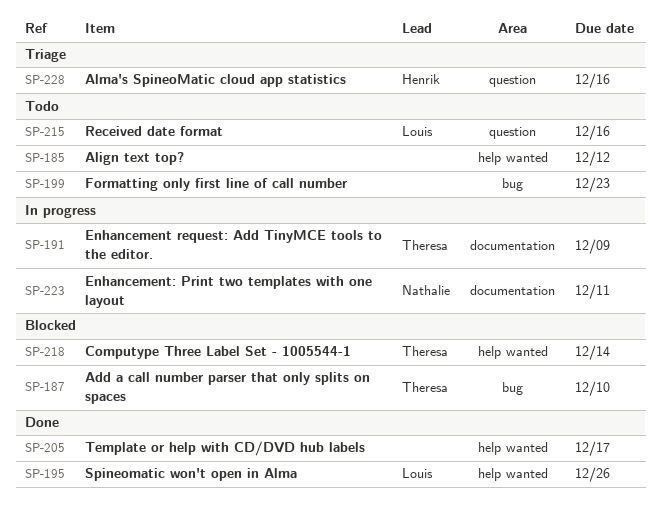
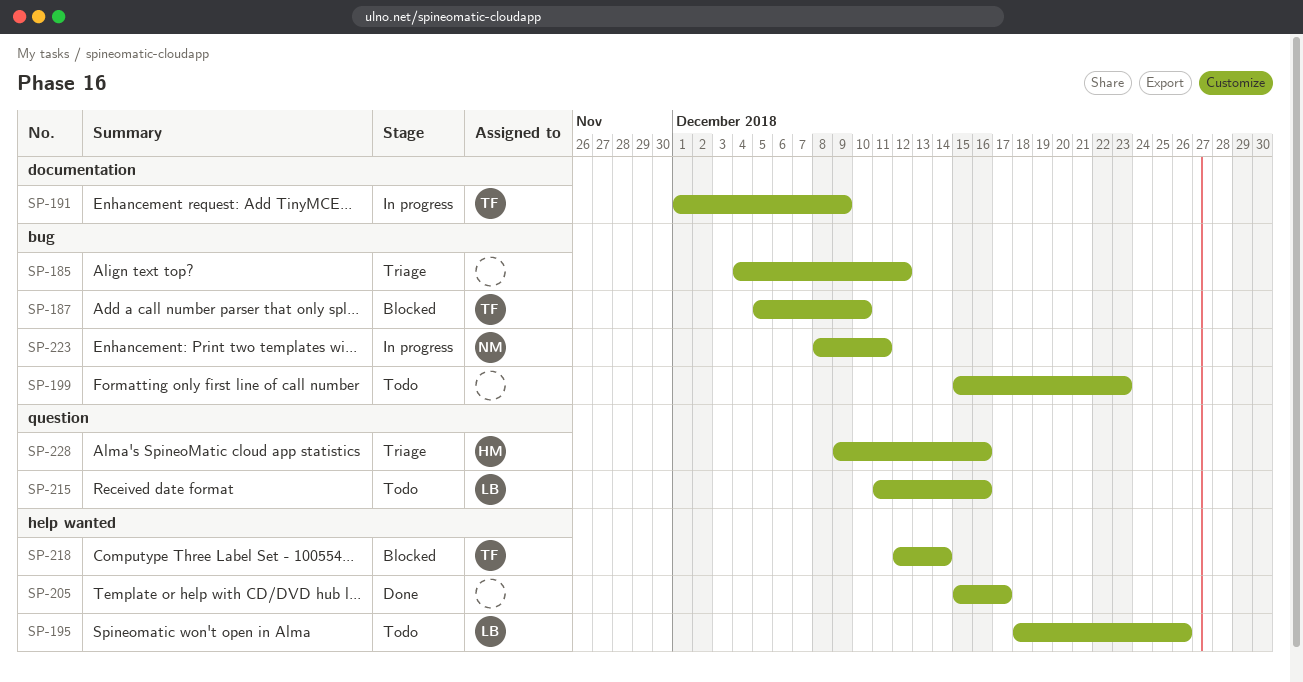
SP-185, status: Todo -> Triage
SP-185, label: help wanted -> bug
SP-195, status: Done -> Todo
SP-223, label: documentation -> bug

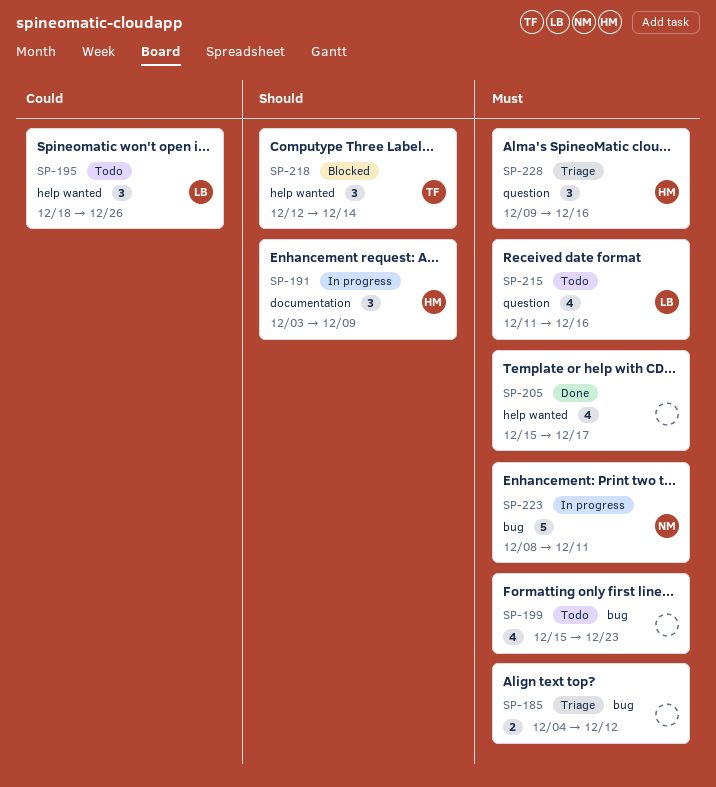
SP-187: present -> none
SP-191, owner: TF -> HM
SP-191, start: Dec 1 -> Dec 3

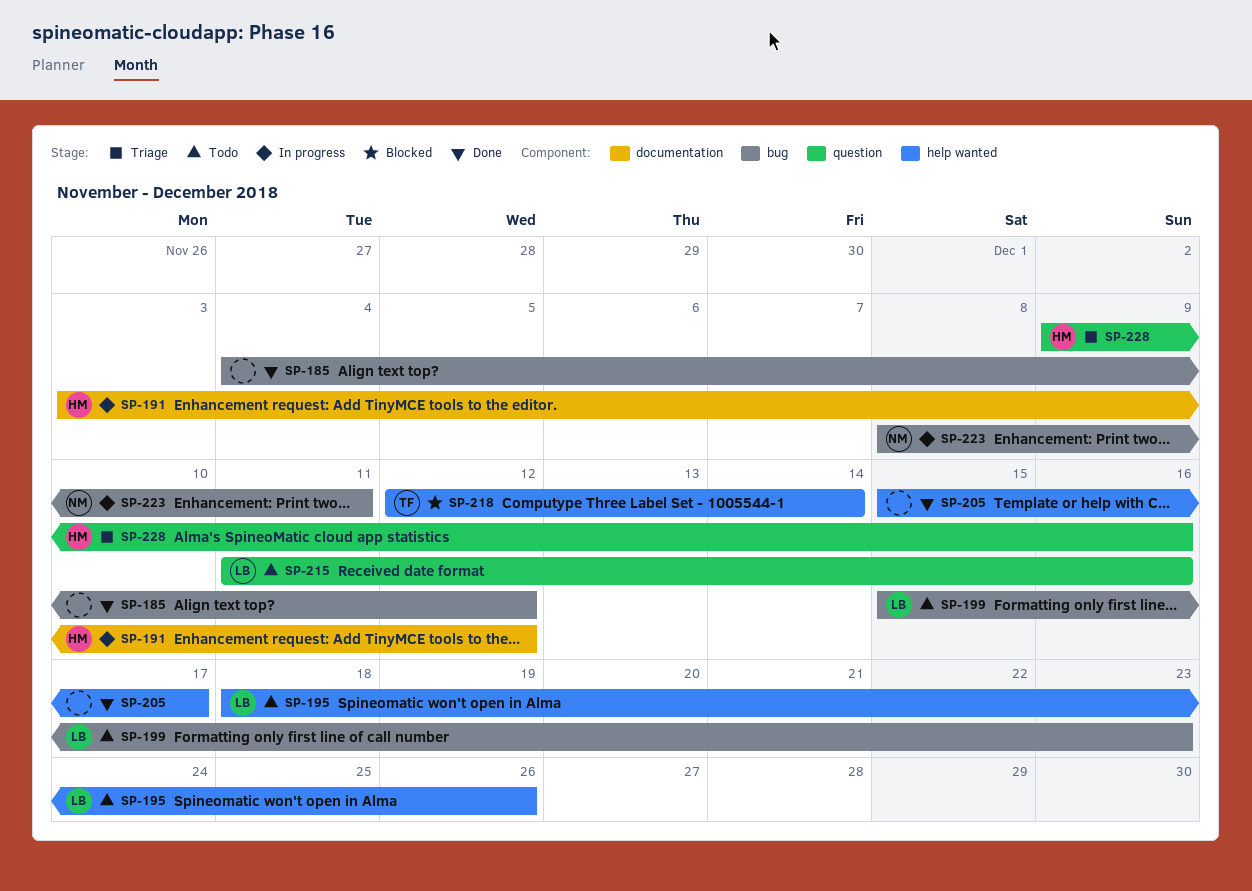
SP-185, status: Triage -> Done
SP-191, due: Dec 9 -> Dec 12
SP-199, owner: none -> LB

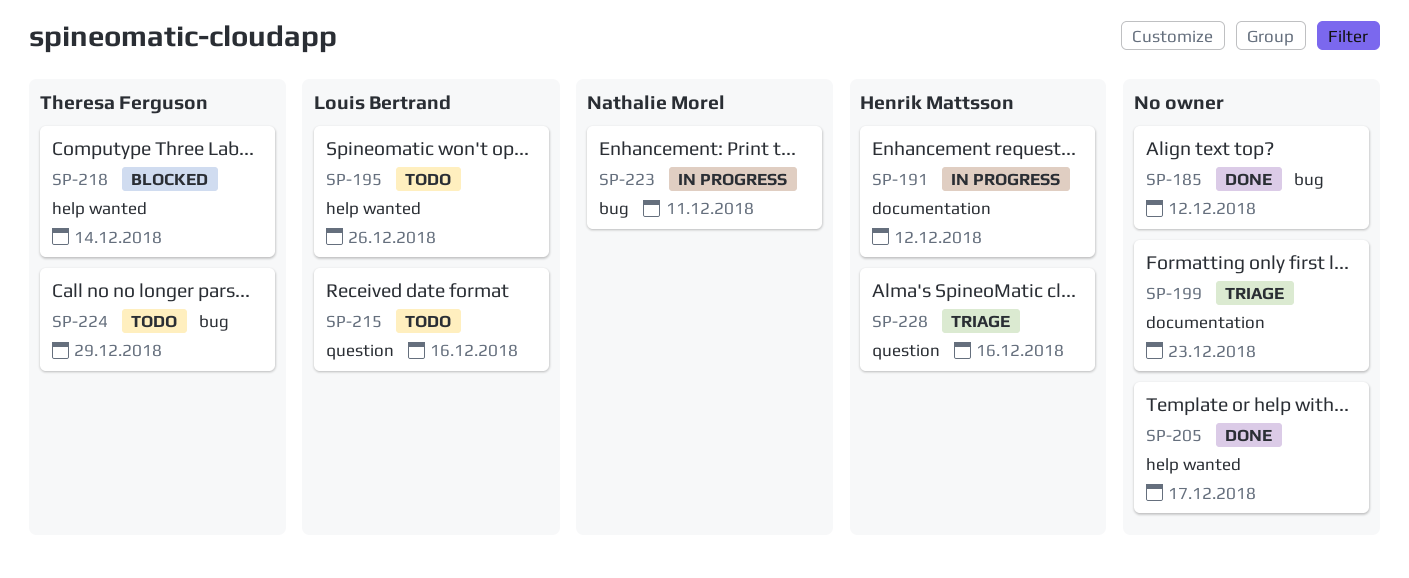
SP-199, status: Todo -> Triage
SP-199, owner: Louis Bertrand -> none
SP-199, label: bug -> documentation
SP-224: none -> present

